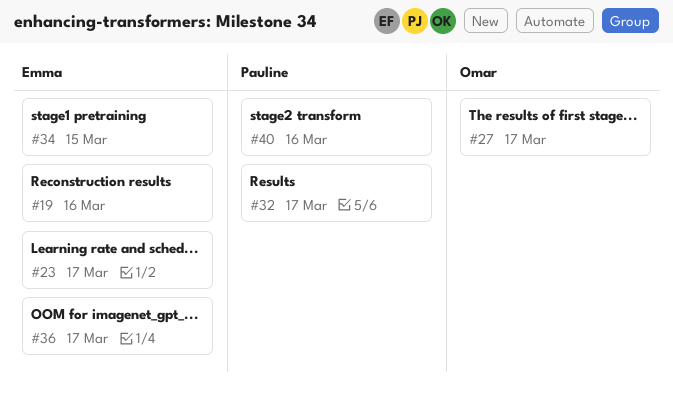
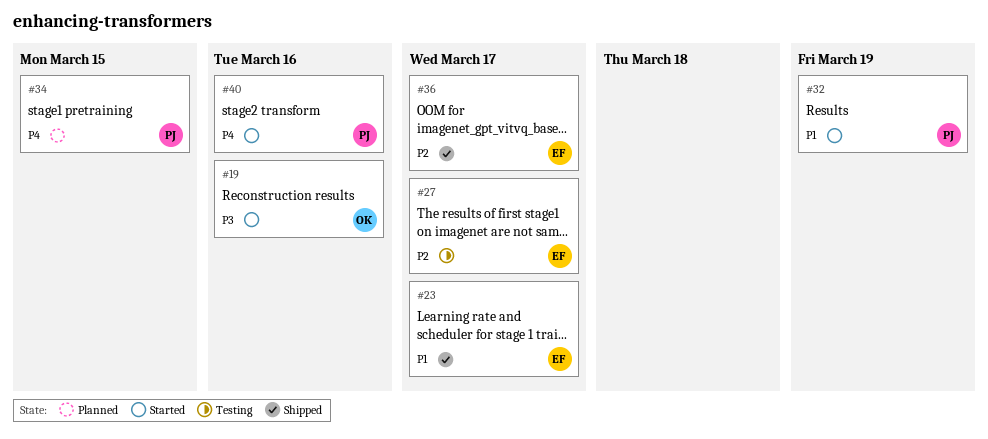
#19, owner: Emma -> Omar
#27, owner: Omar -> Emma
#32, due: Mar 17 -> Mar 19
#34, owner: Emma -> Pauline

